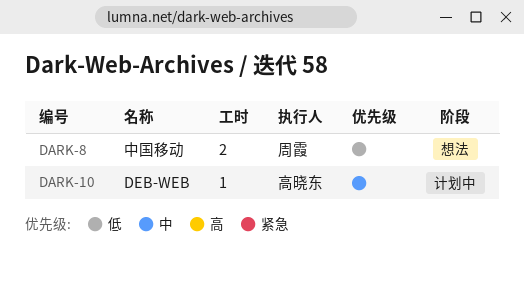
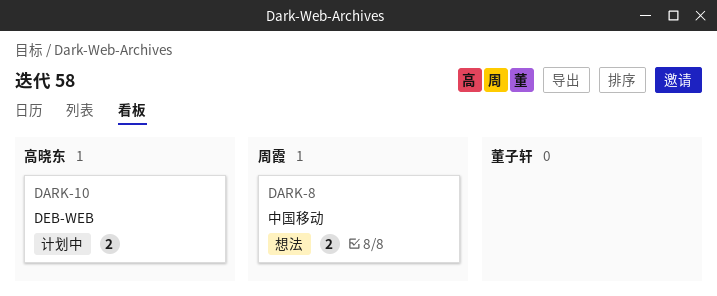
DARK-10, estimate: 1 -> 2

